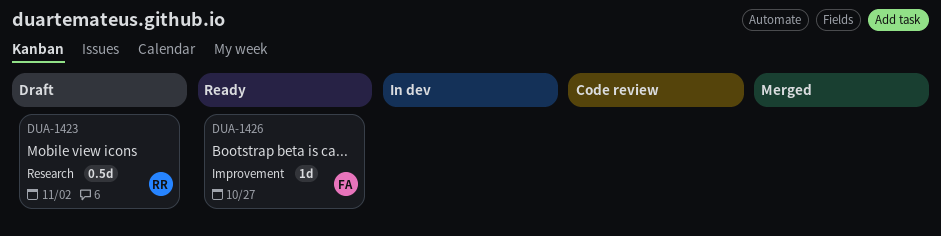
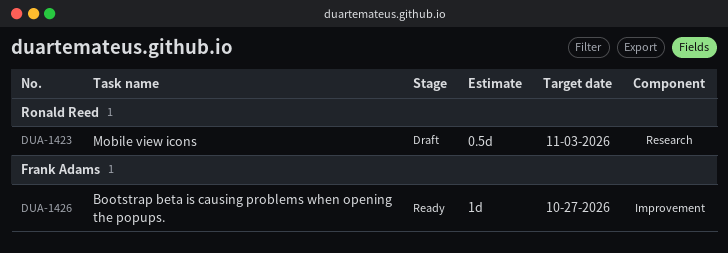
DUA-1423, due: Nov 2 -> Nov 3

